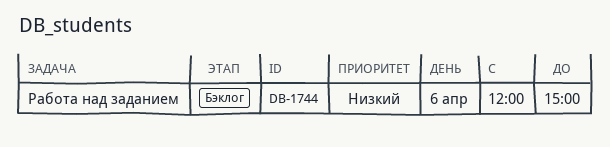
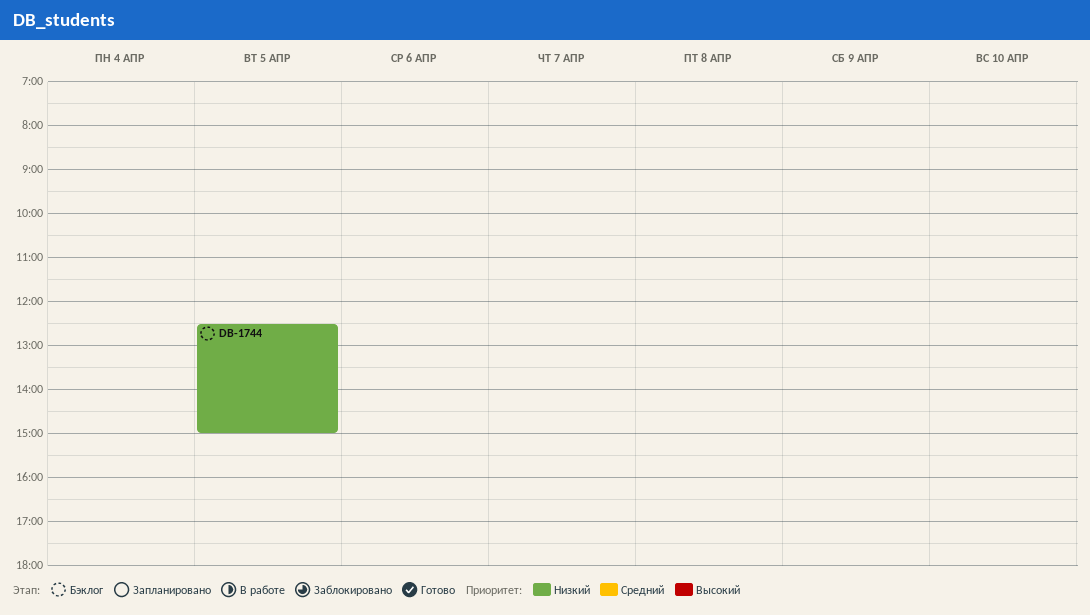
DB-1744, day: Apr 6 -> Apr 5
DB-1744, begins: 12:00 -> 12:30

